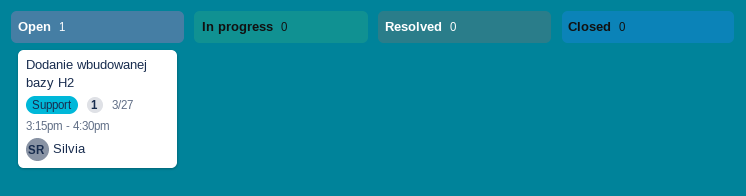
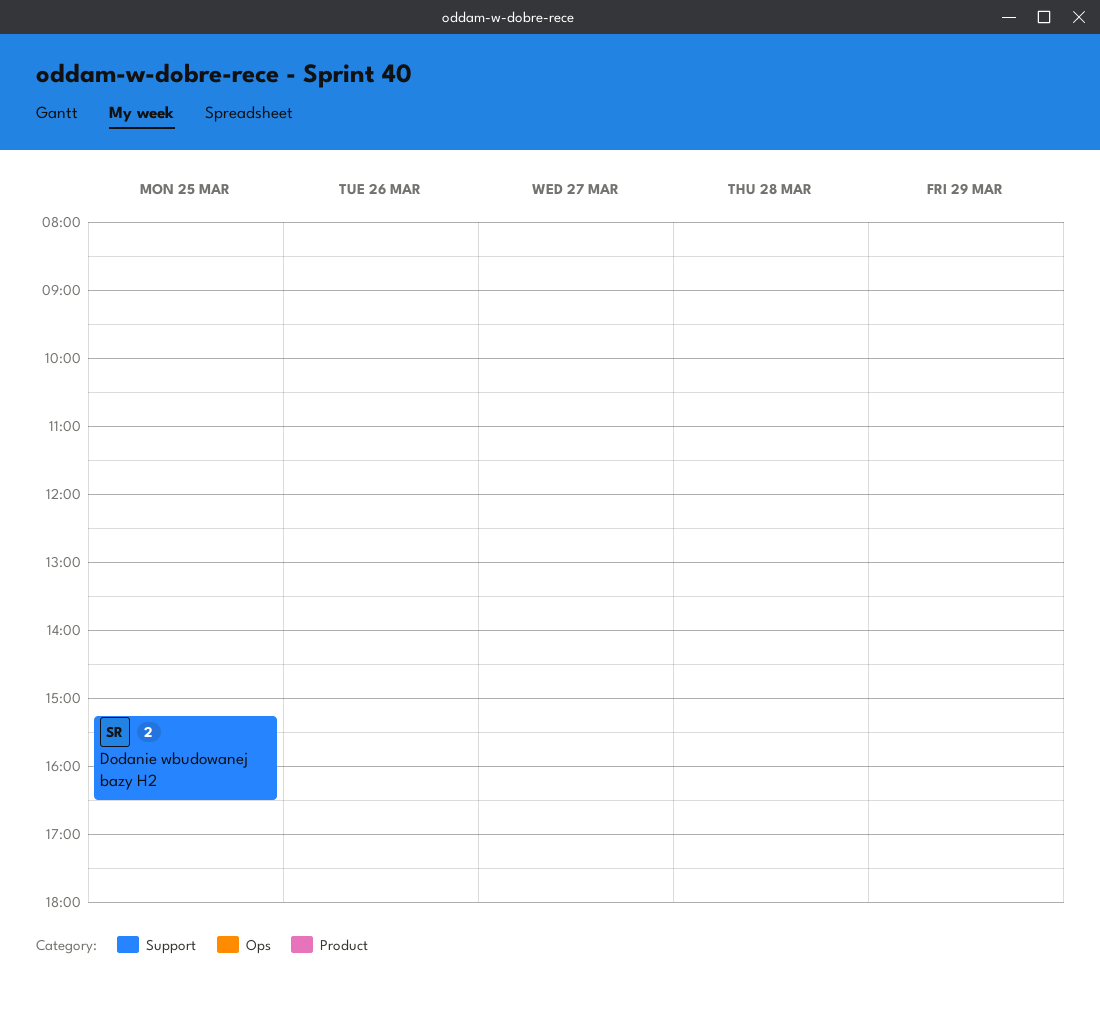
Dodanie wbudowanej bazy H2, estimate: 1 -> 2
Dodanie wbudowanej bazy H2, day: Mar 27 -> Mar 25

